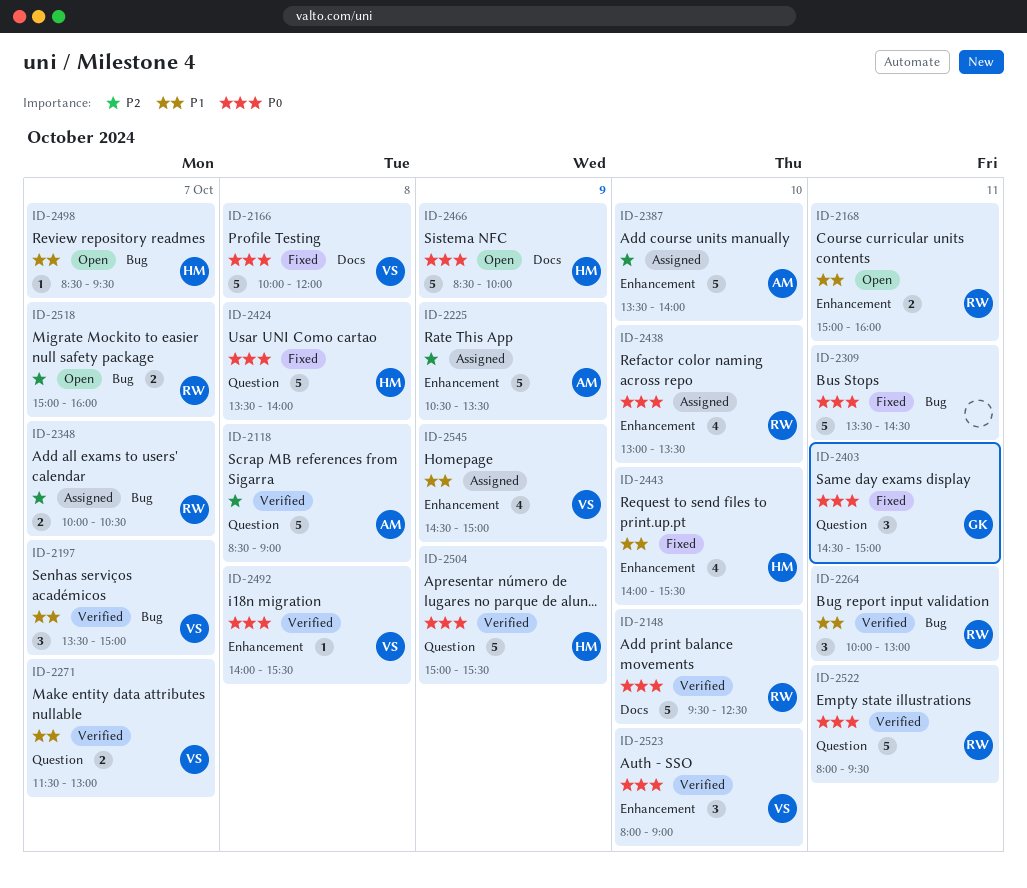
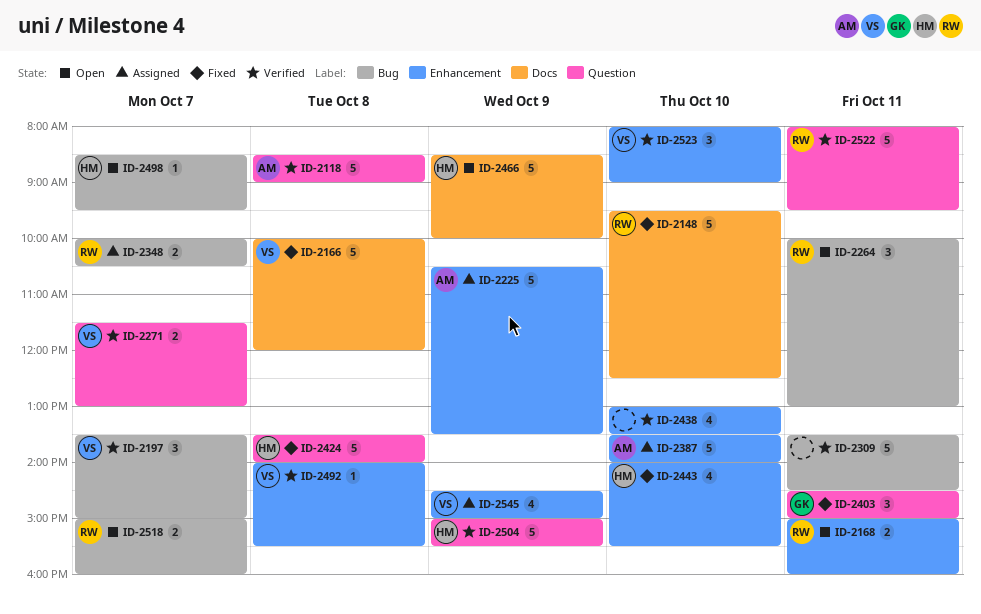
ID-2148, status: Verified -> Fixed
ID-2264, status: Verified -> Open
ID-2309, status: Fixed -> Verified
ID-2438, status: Assigned -> Verified
ID-2438, owner: RW -> none

